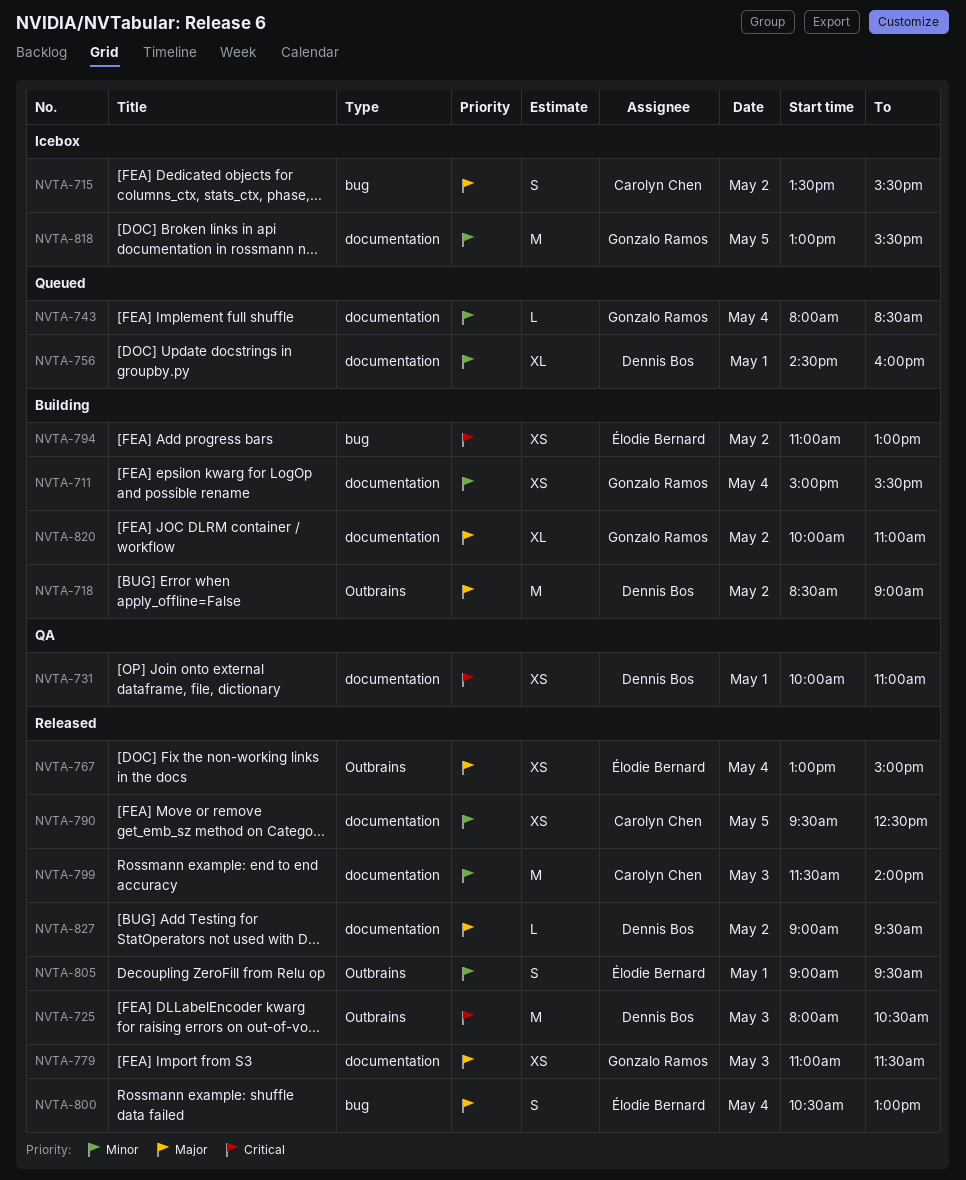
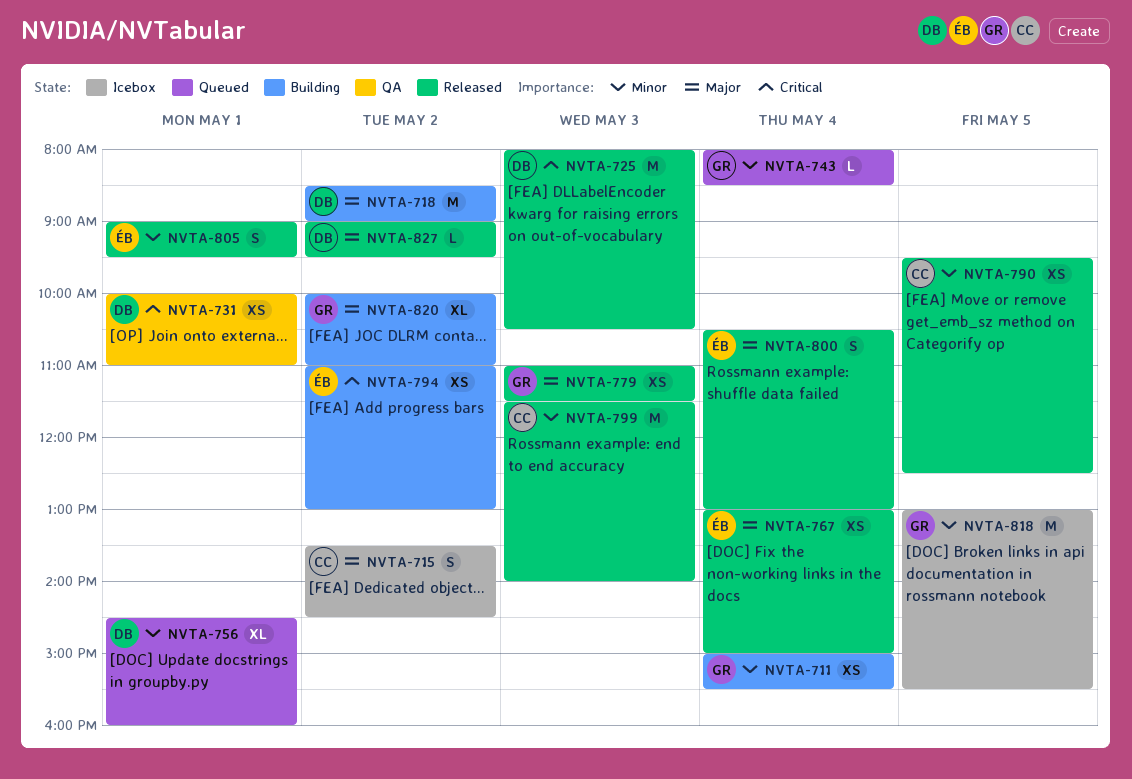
NVTA-715, ends: 15:30 -> 14:30

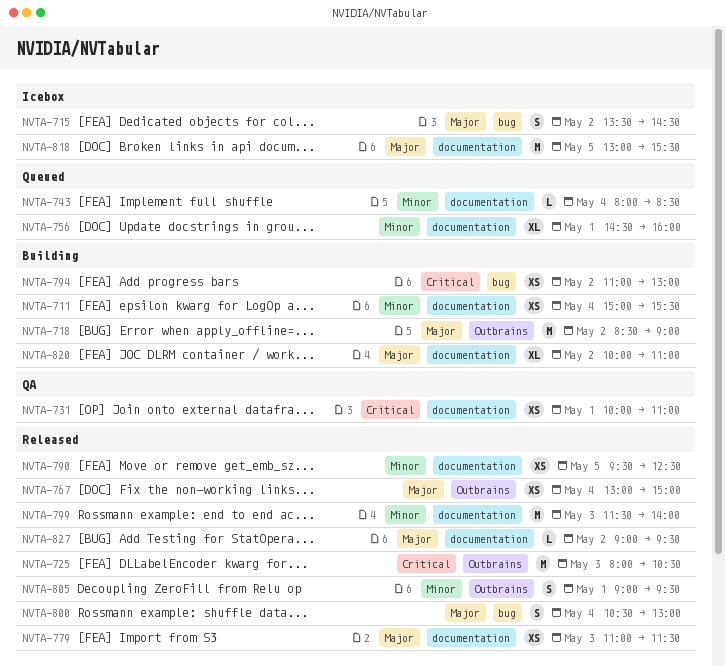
NVTA-818, priority: Minor -> Major

